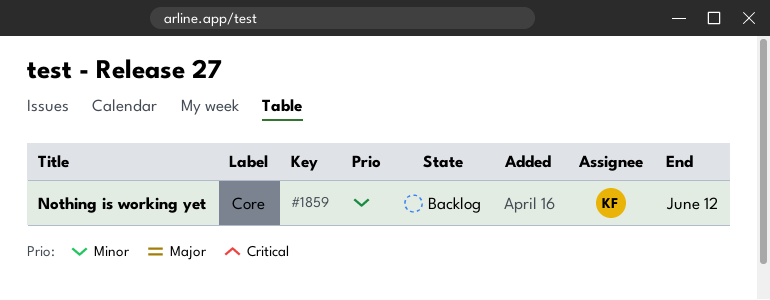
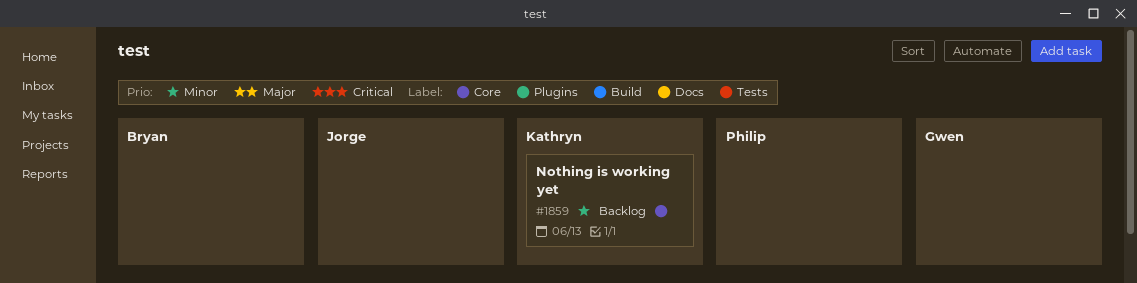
#1859, due: Jun 12 -> Jun 13

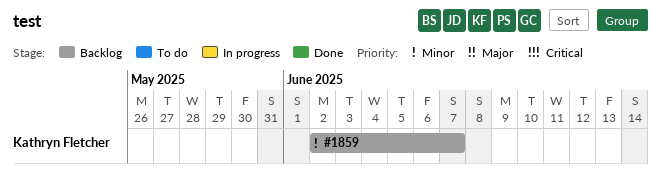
#1859, due: Jun 13 -> Jun 7

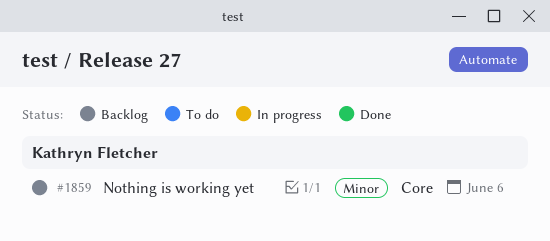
#1859, due: Jun 7 -> Jun 6

